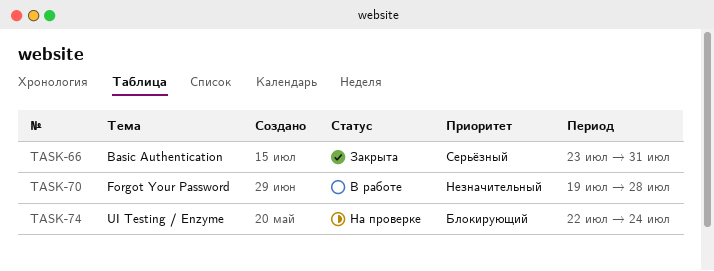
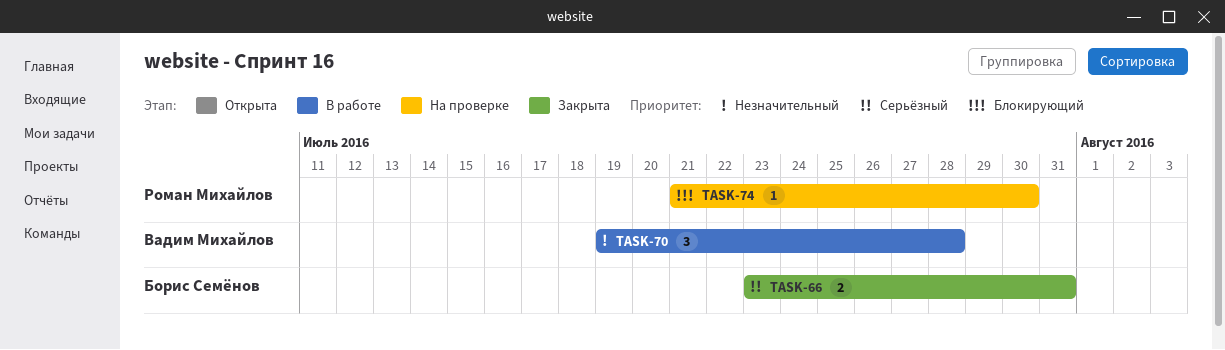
TASK-74, start: Jul 22 -> Jul 21
TASK-74, due: Jul 24 -> Jul 30

